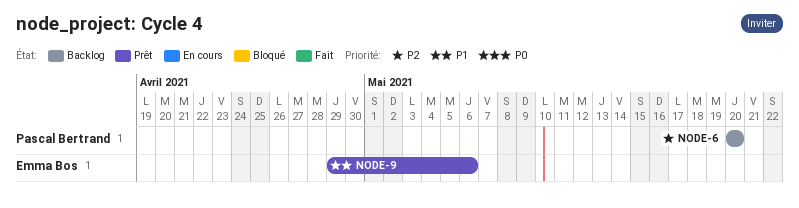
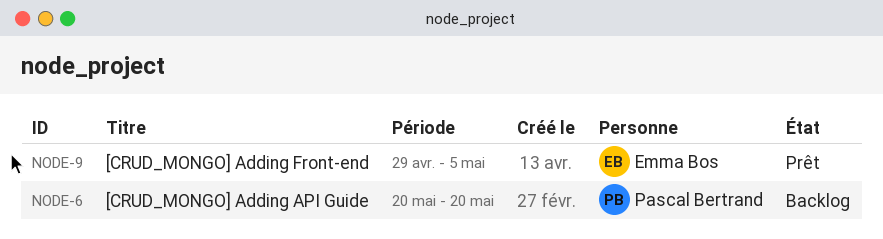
NODE-9, due: May 6 -> May 5

